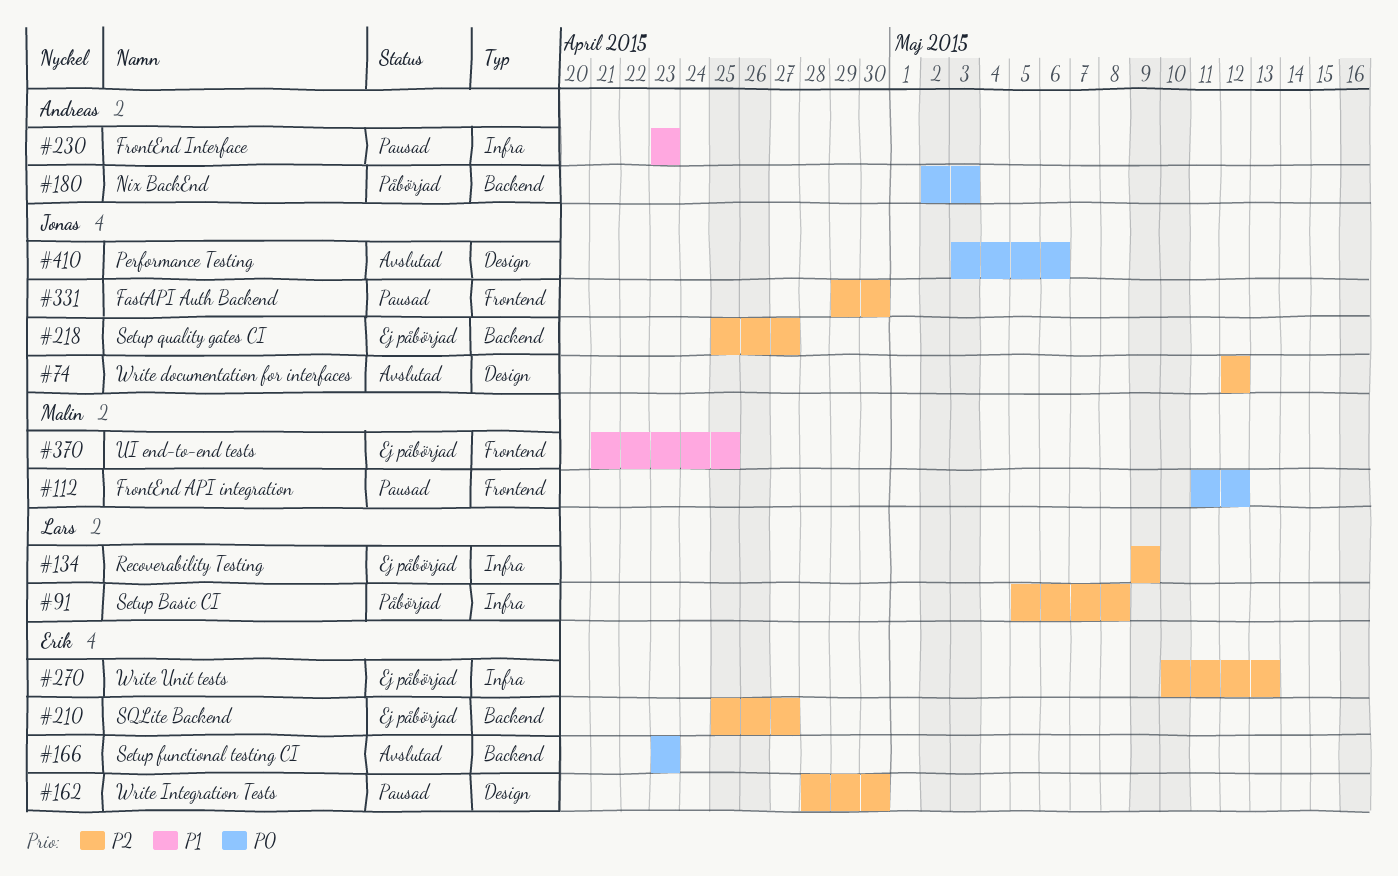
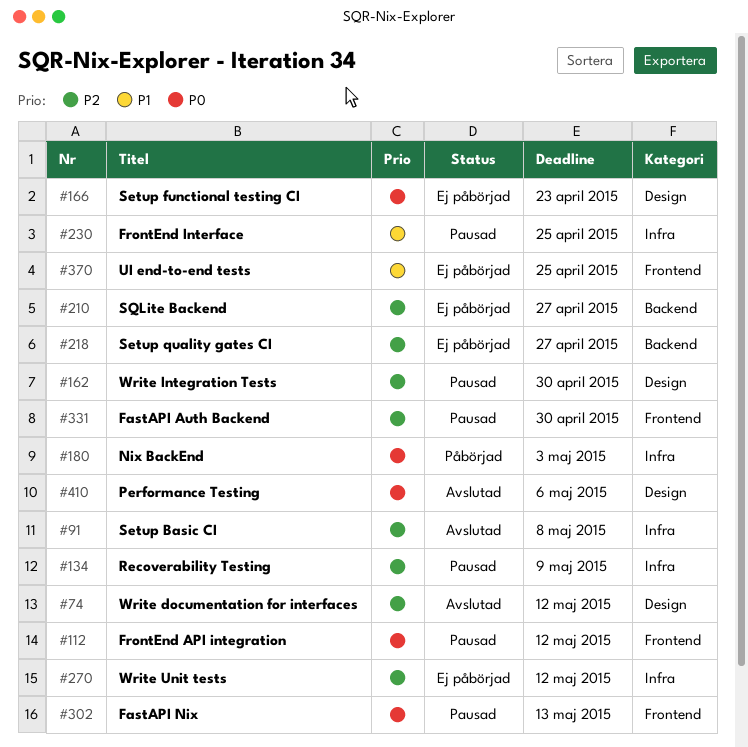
#91, status: Påbörjad -> Avslutad
#134, status: Ej påbörjad -> Pausad
#166, status: Avslutad -> Ej påbörjad
#166, label: Backend -> Design
#180, label: Backend -> Infra
#230, due: Apr 23 -> Apr 25
#270, due: May 13 -> May 12
#302: none -> present

